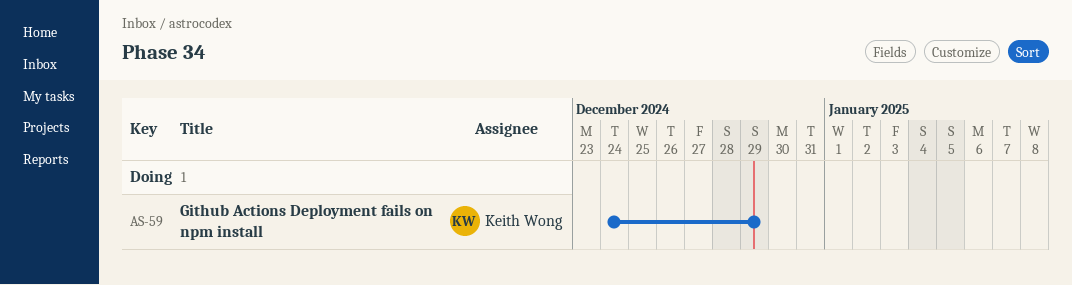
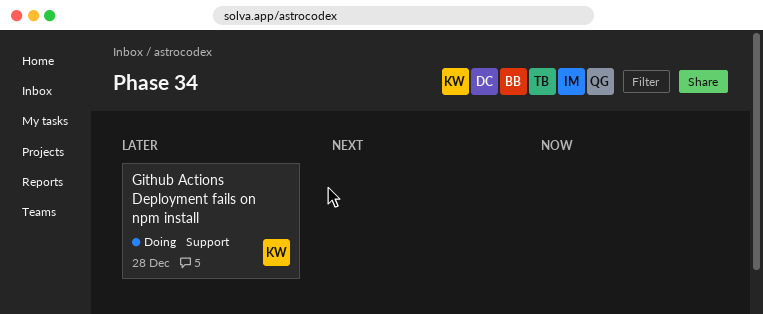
Github Actions Deployment fails on npm install, due: Dec 29 -> Dec 28

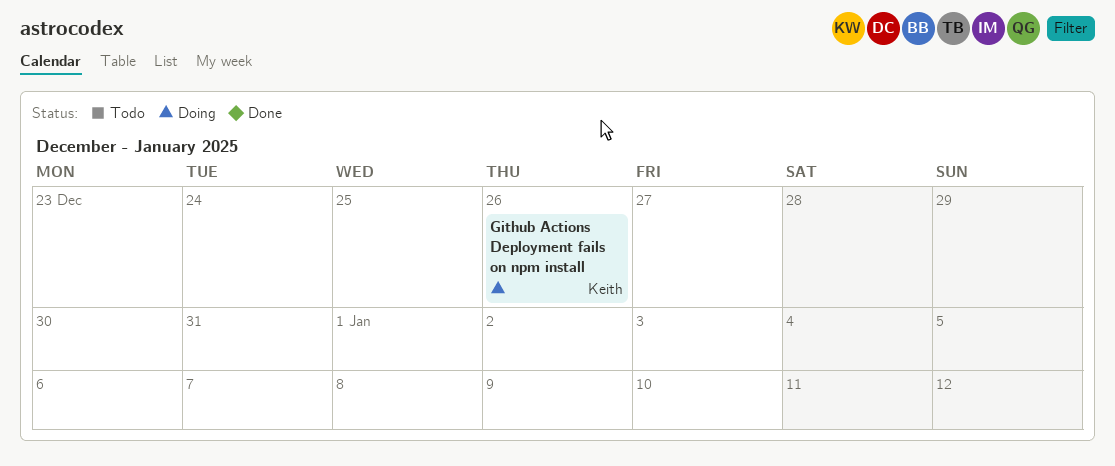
Github Actions Deployment fails on npm install, due: Dec 28 -> Dec 26

